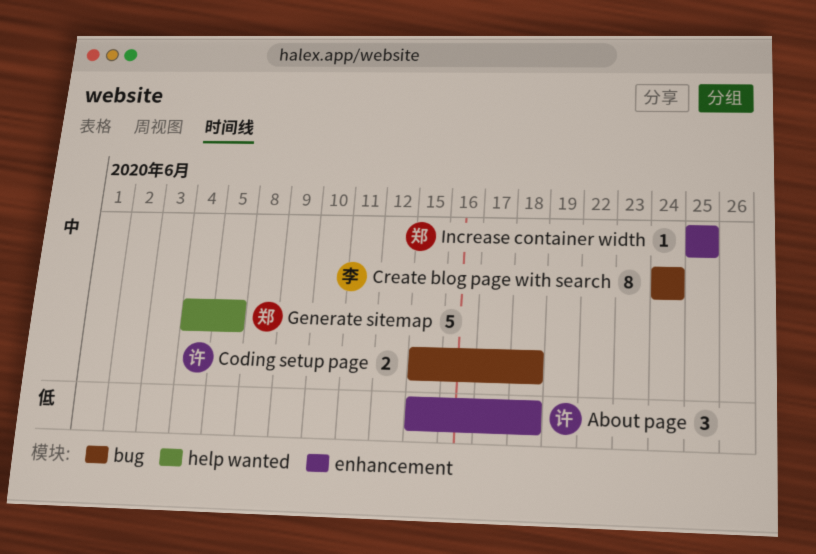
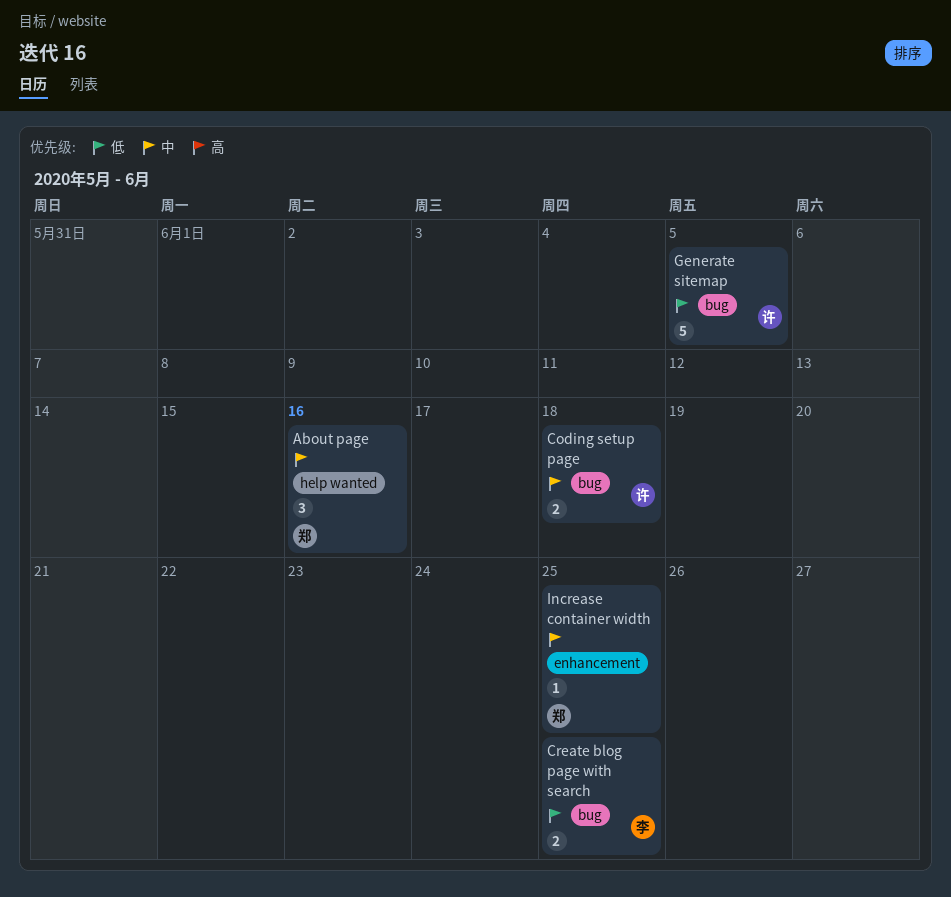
About page, owner: 许 -> 郑
About page, priority: 低 -> 中
About page, label: enhancement -> help wanted
About page, due: Jun 18 -> Jun 16
Create blog page with search, priority: 中 -> 低
Create blog page with search, estimate: 8 -> 2
Create blog page with search, due: Jun 24 -> Jun 25
Generate sitemap, owner: 郑 -> 许
Generate sitemap, priority: 中 -> 低
Generate sitemap, label: help wanted -> bug

